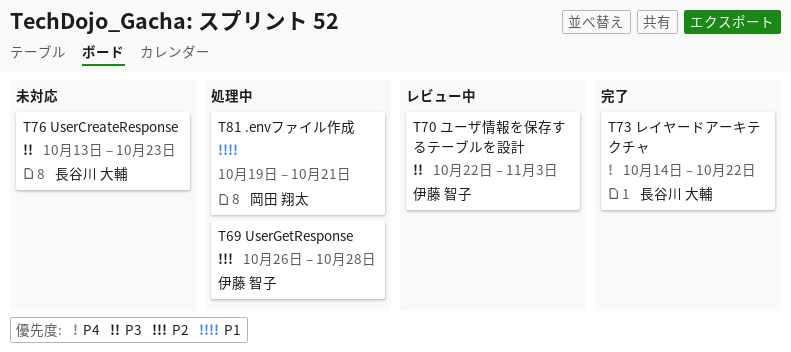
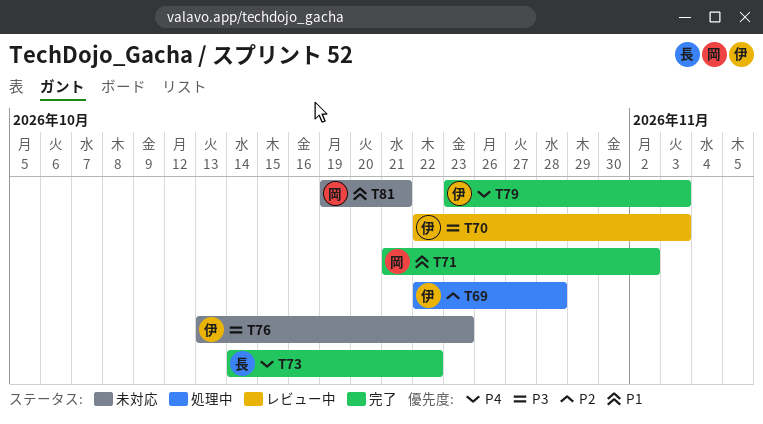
T69, start: Oct 26 -> Oct 22
T71: none -> present
T76, owner: 長谷川 大輔 -> 伊藤 智子
T79: none -> present
T81, status: 処理中 -> 未対応

